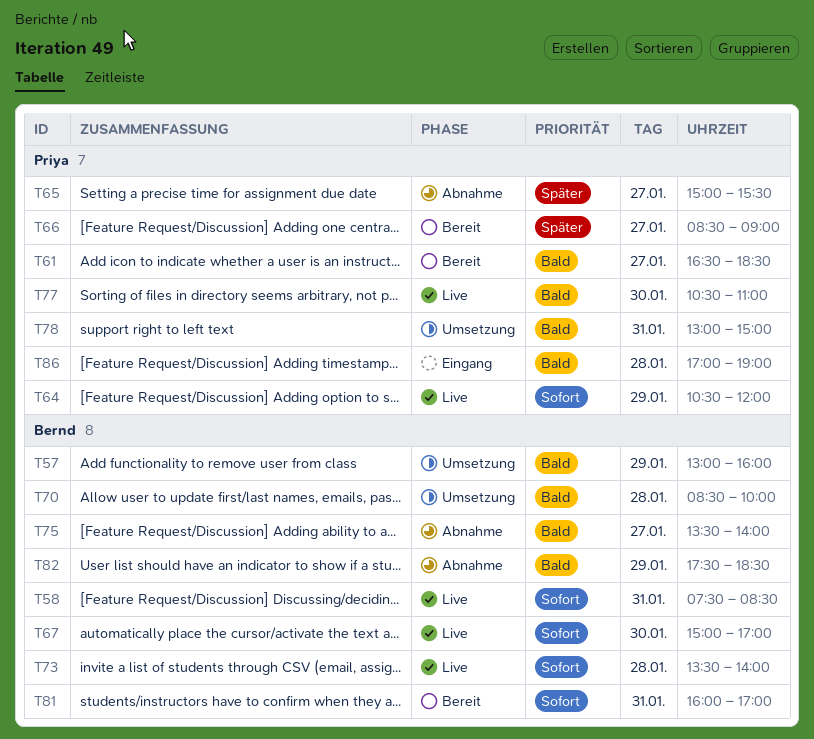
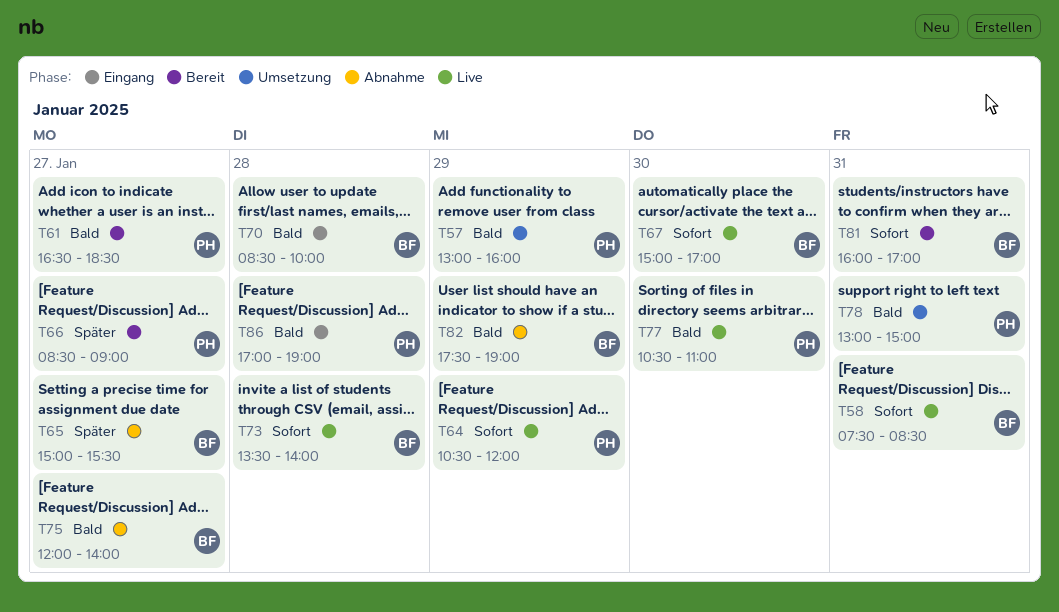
T57, owner: Bernd -> Priya
T65, owner: Priya -> Bernd
T70, status: Umsetzung -> Eingang
T75, begins: 13:30 -> 12:00
T82, ends: 18:30 -> 19:00

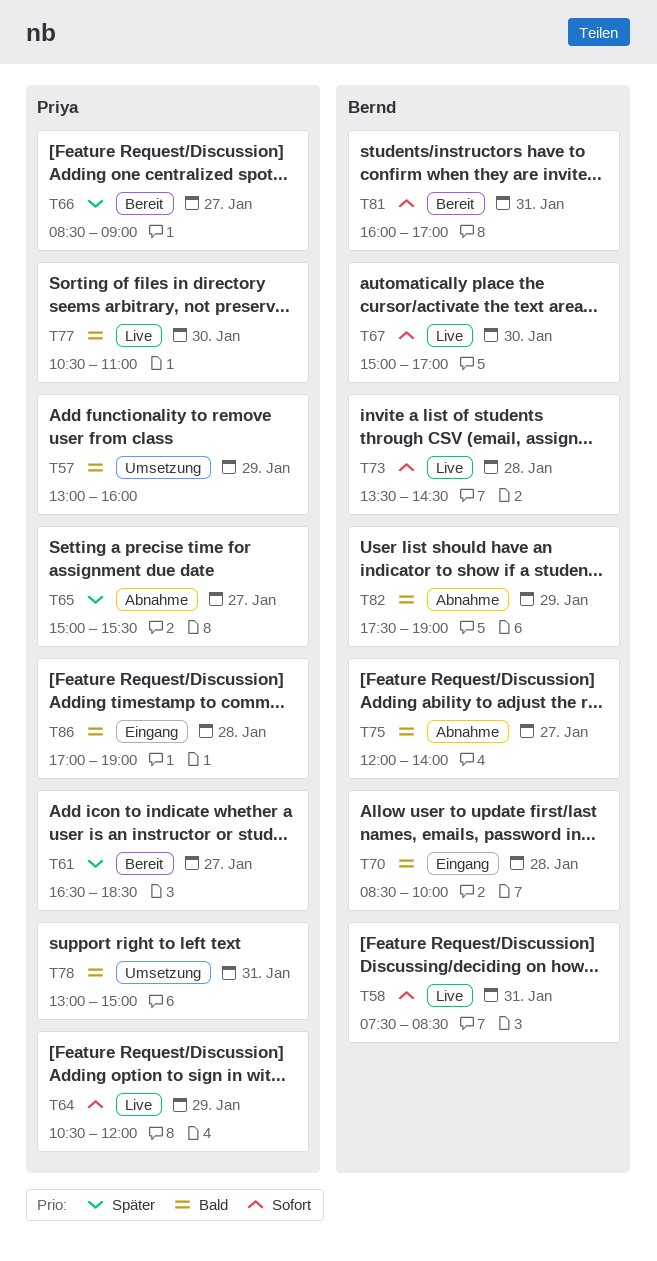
T61, priority: Bald -> Später
T65, owner: Bernd -> Priya
T73, ends: 14:00 -> 14:30

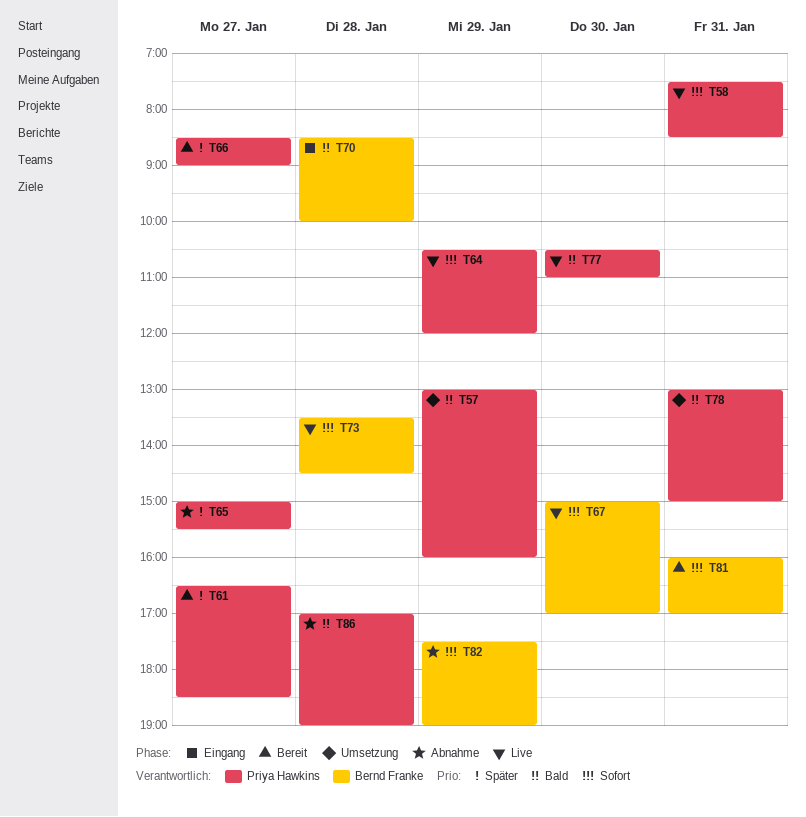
T58, owner: Bernd Franke -> Priya Hawkins
T75: present -> none
T82, priority: Bald -> Sofort
T86, status: Eingang -> Abnahme

